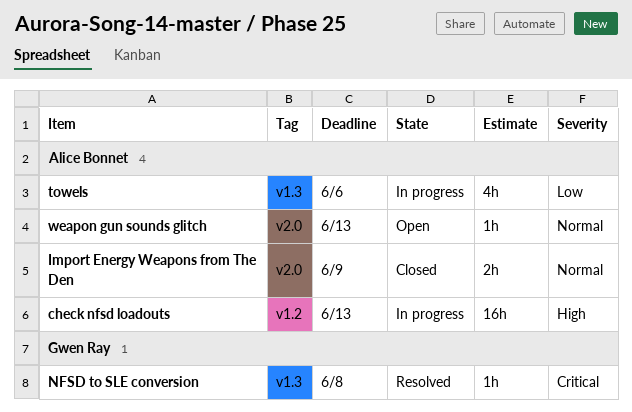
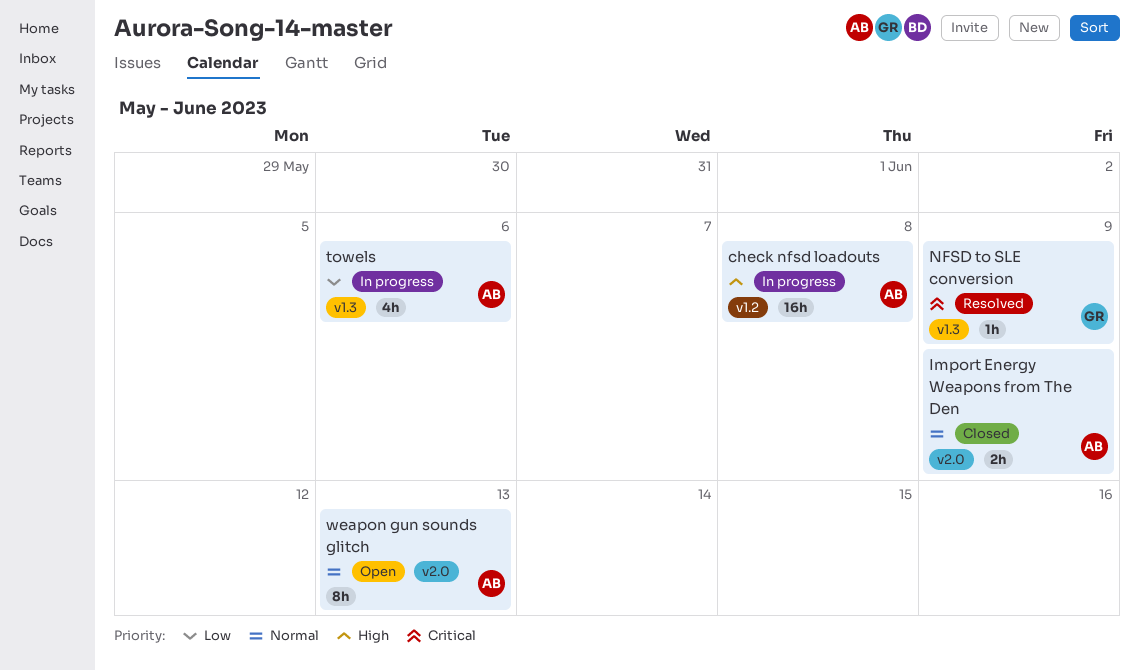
check nfsd loadouts, due: Jun 13 -> Jun 8
NFSD to SLE conversion, due: Jun 8 -> Jun 9
weapon gun sounds glitch, estimate: 1h -> 8h

